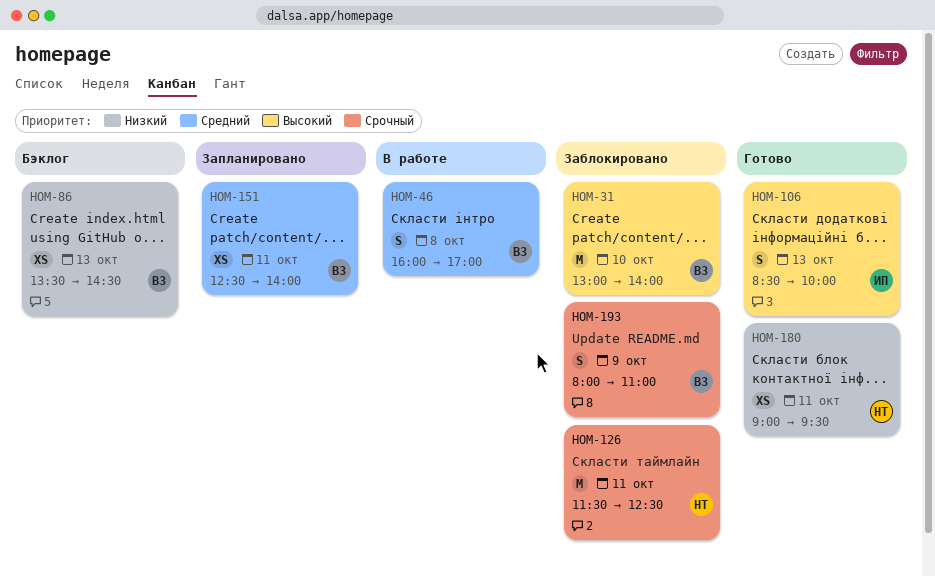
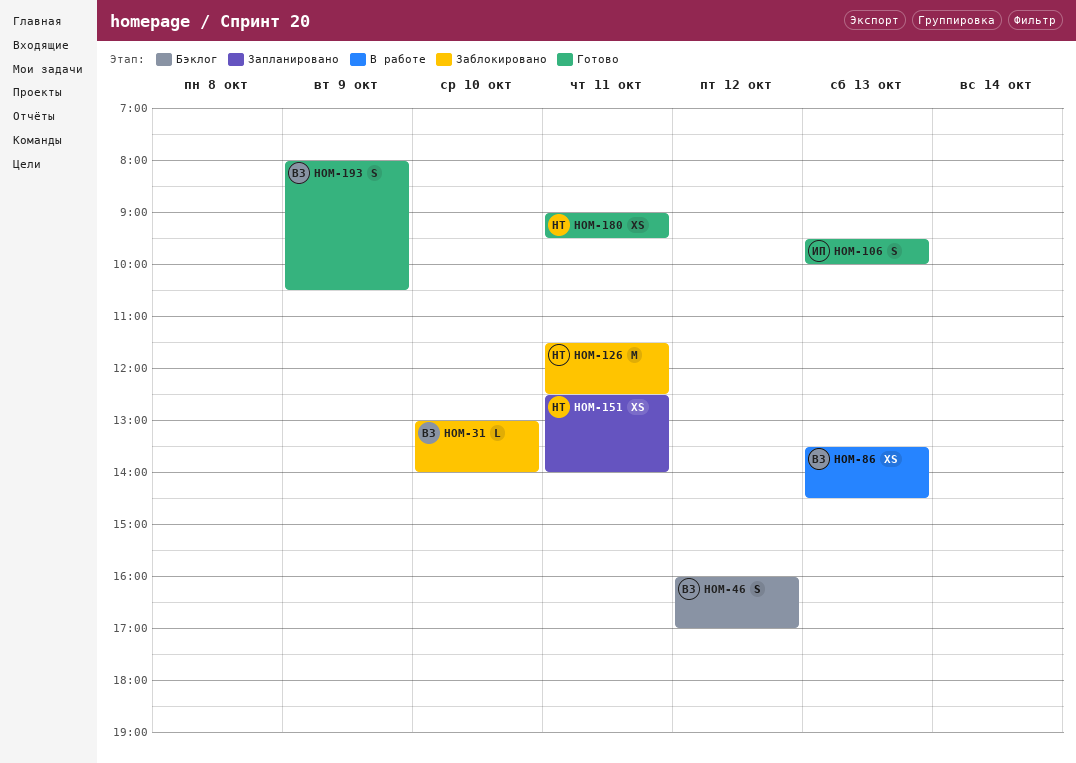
HOM-31, estimate: M -> L
HOM-46, status: В работе -> Бэклог
HOM-46, day: Oct 8 -> Oct 12
HOM-86, status: Бэклог -> В работе
HOM-106, begins: 08:30 -> 09:30
HOM-151, owner: ВЗ -> НТ
HOM-193, status: Заблокировано -> Готово
HOM-193, ends: 11:00 -> 10:30

